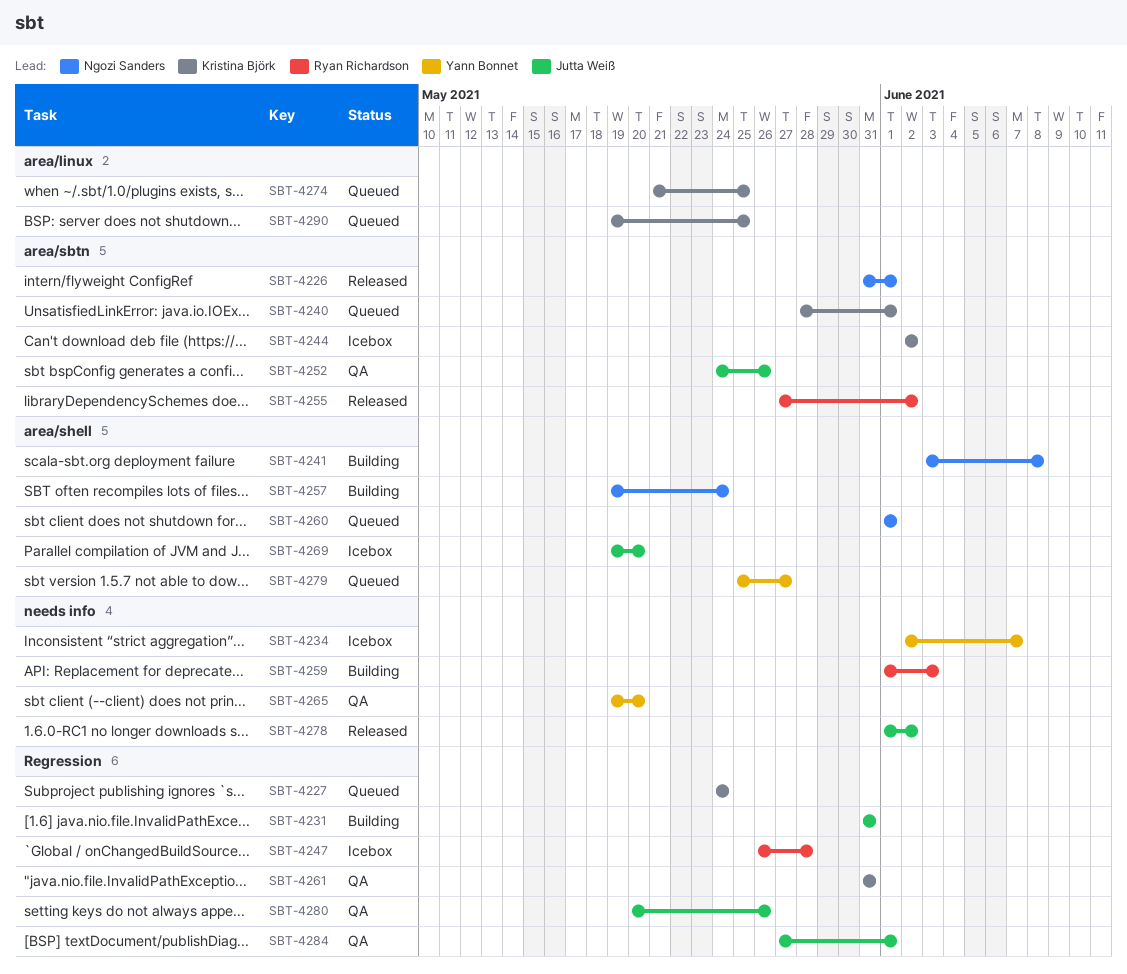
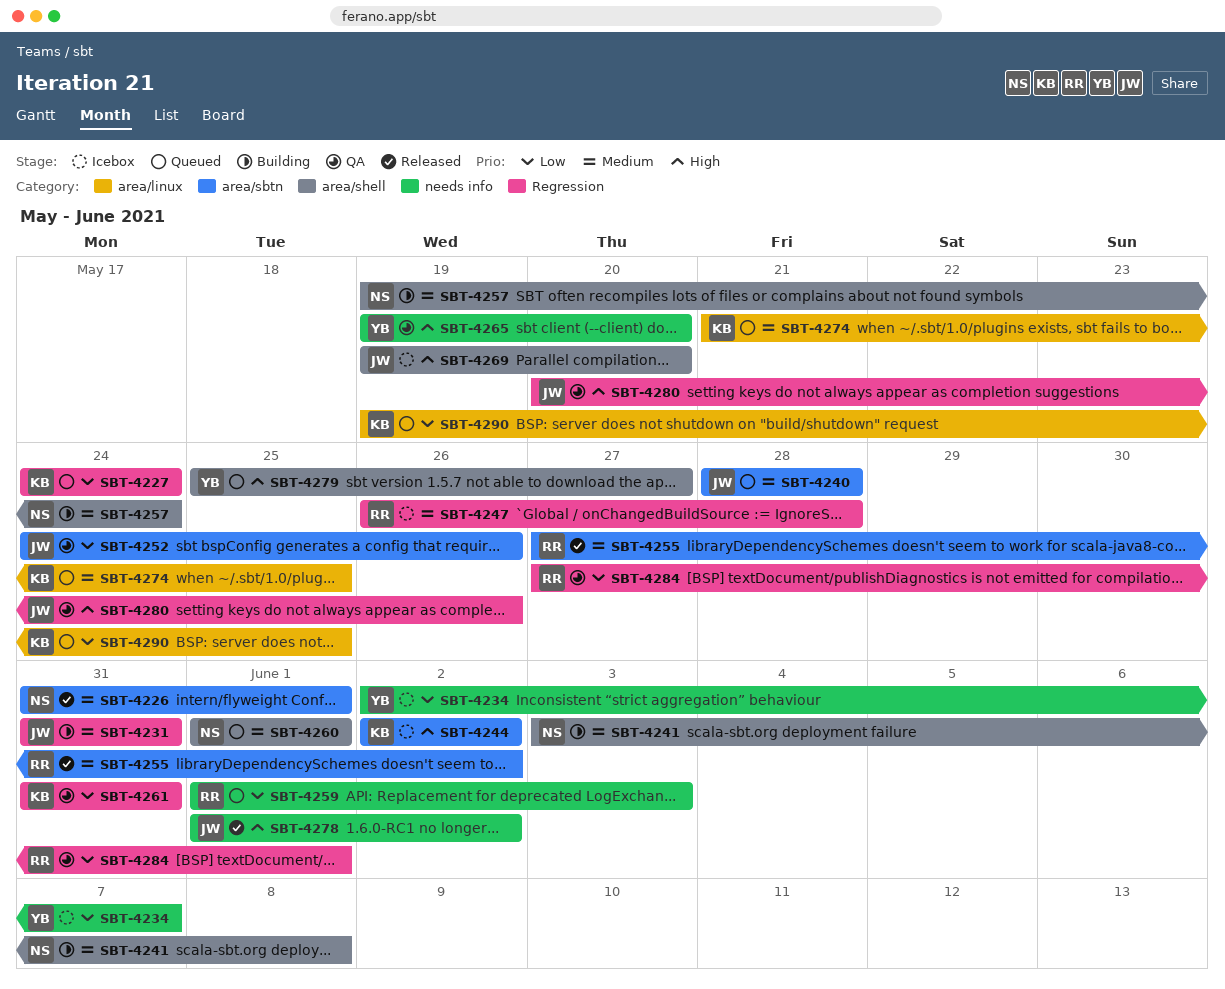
SBT-4240, owner: Kristina Björk -> Jutta Weiß
SBT-4240, due: Jun 1 -> May 28
SBT-4259, status: Building -> Queued
SBT-4284, owner: Jutta Weiß -> Ryan Richardson

